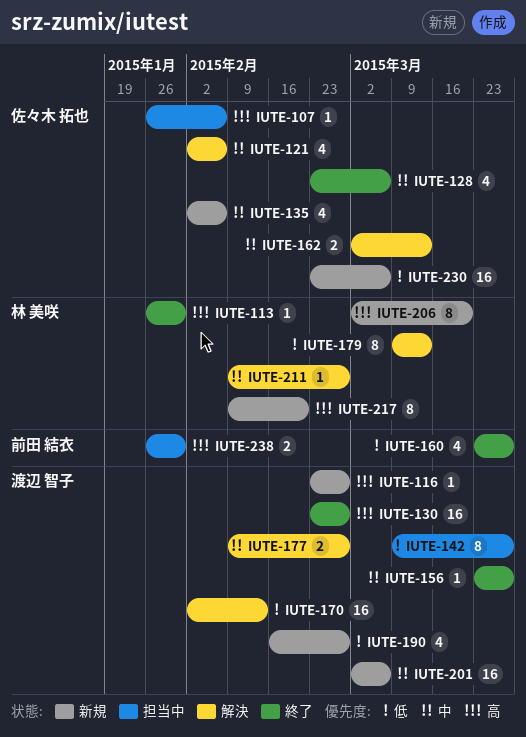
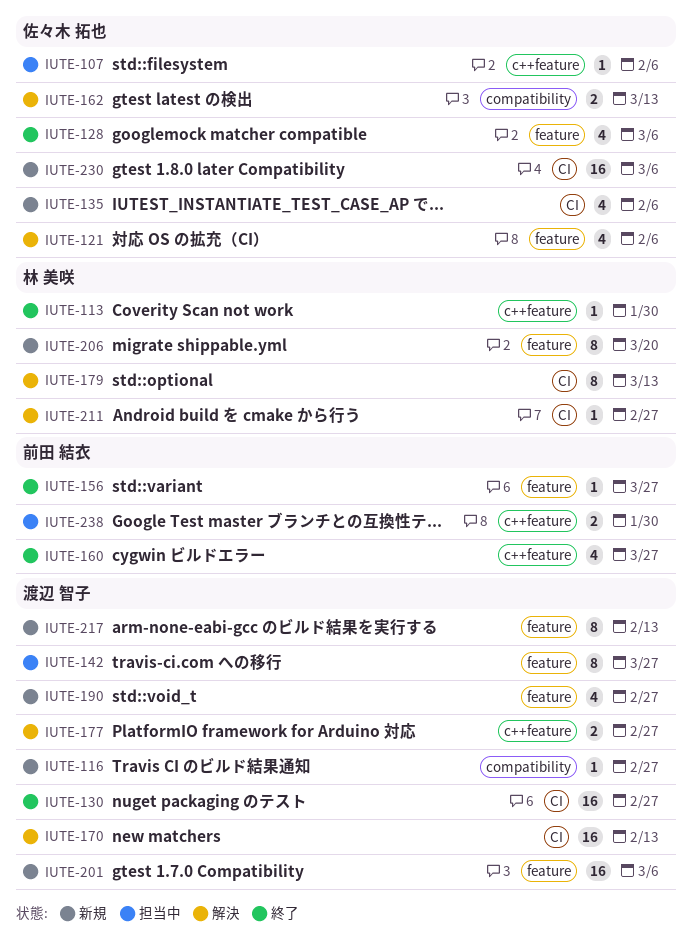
IUTE-156, owner: 渡辺 智子 -> 前田 結衣
IUTE-217, owner: 林 美咲 -> 渡辺 智子
IUTE-217, due: Feb 20 -> Feb 13

